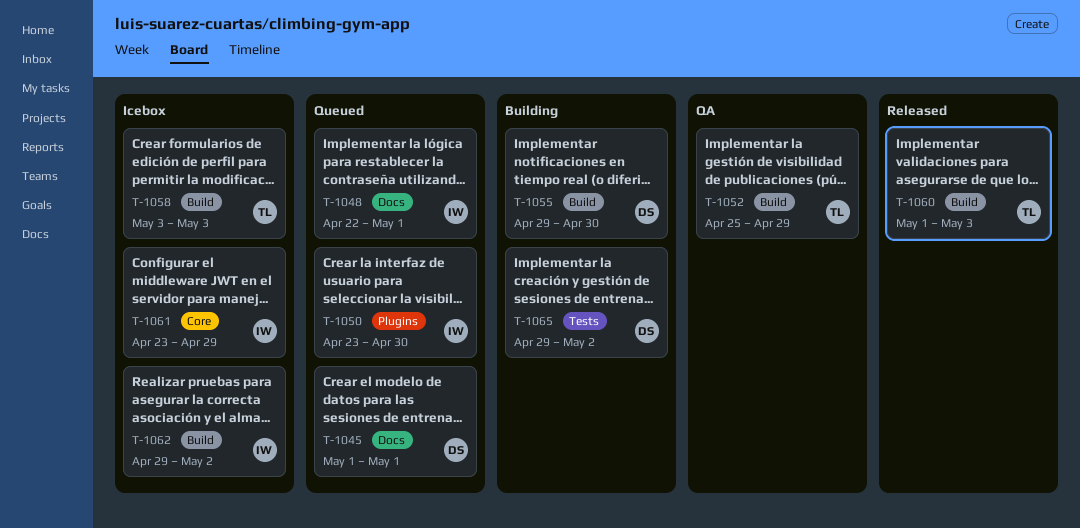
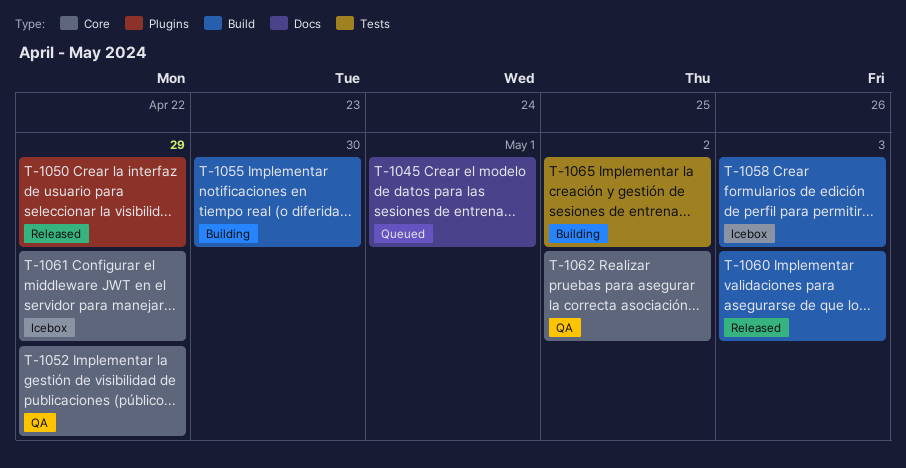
T-1048: present -> none
T-1050, status: Queued -> Released
T-1050, due: Apr 30 -> Apr 29
T-1052, label: Build -> Core
T-1062, status: Icebox -> QA
T-1062, label: Build -> Core

